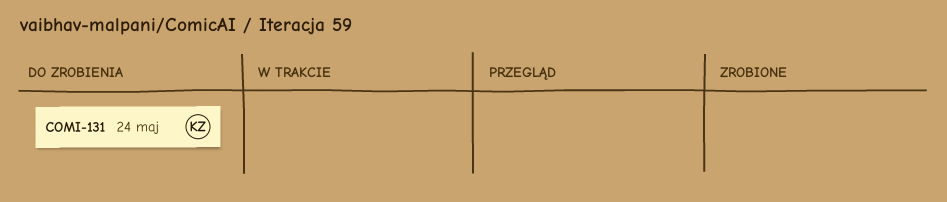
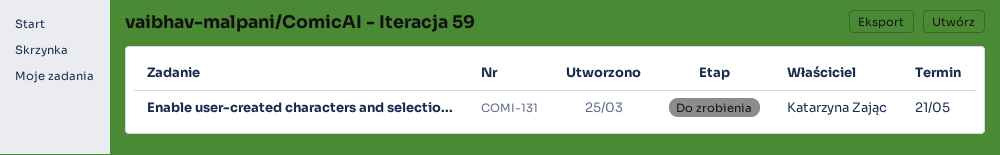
COMI-131, due: May 24 -> May 21

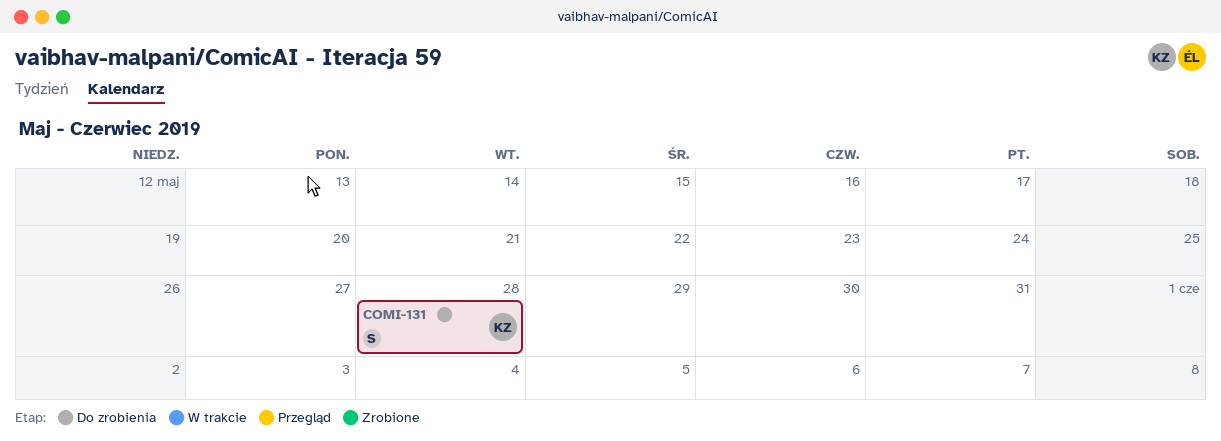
COMI-131, due: May 21 -> May 28

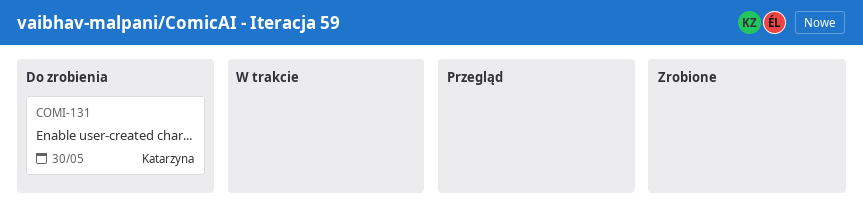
COMI-131, due: May 28 -> May 30

